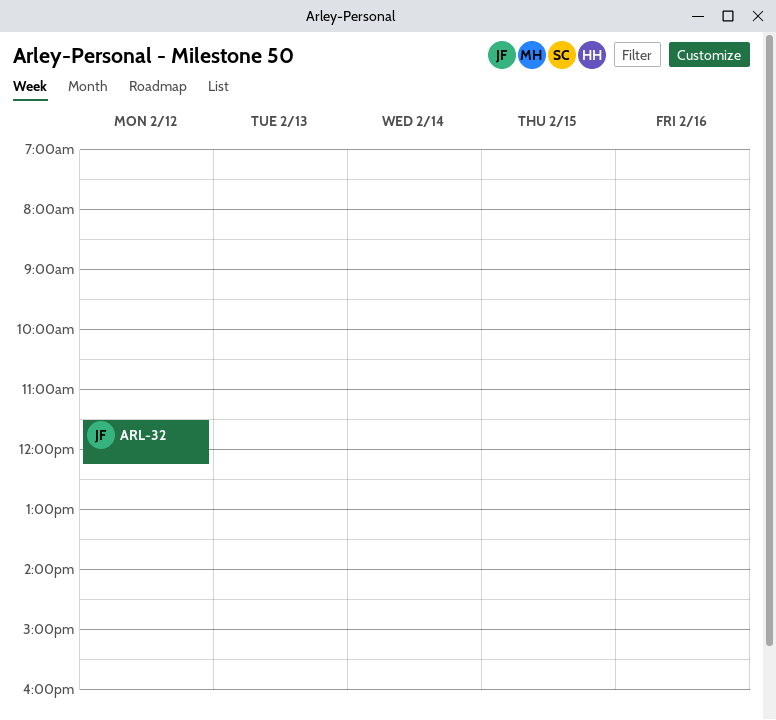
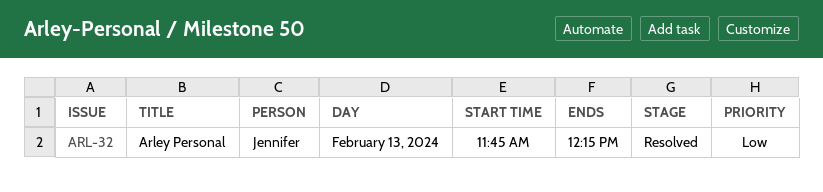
ARL-32, day: Feb 12 -> Feb 13
ARL-32, begins: 11:30 -> 11:45

